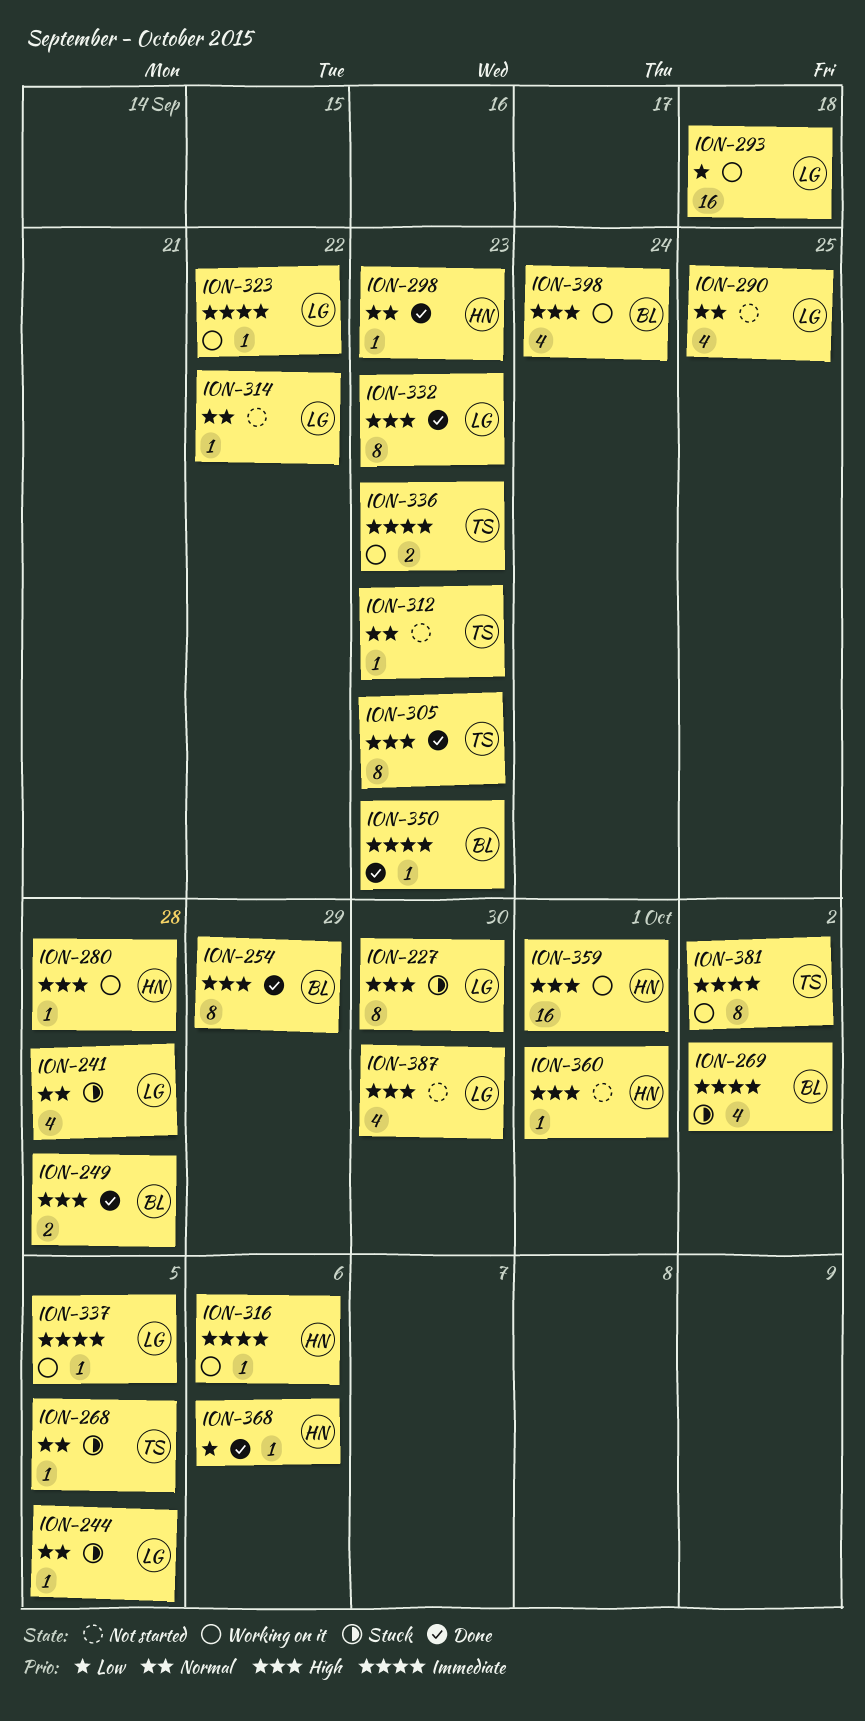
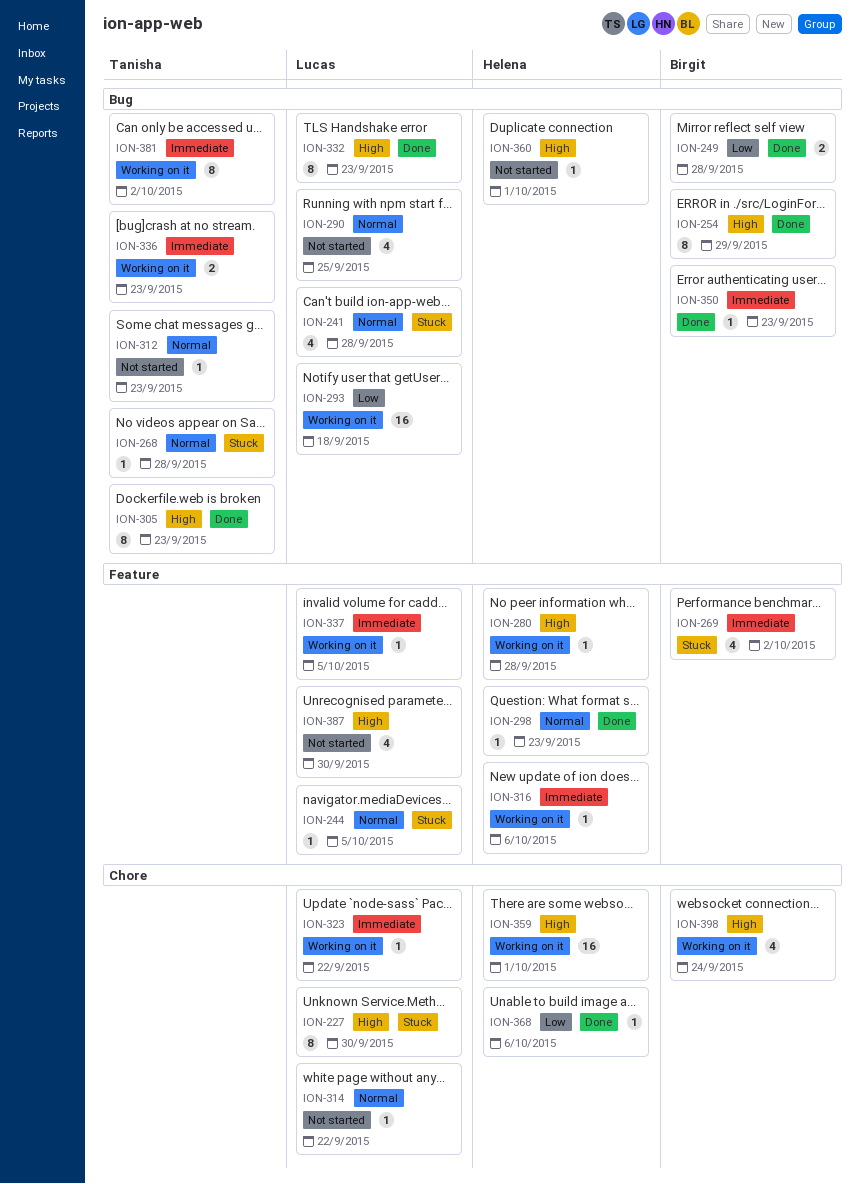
ION-249, priority: High -> Low
ION-268, due: Oct 5 -> Sep 28

